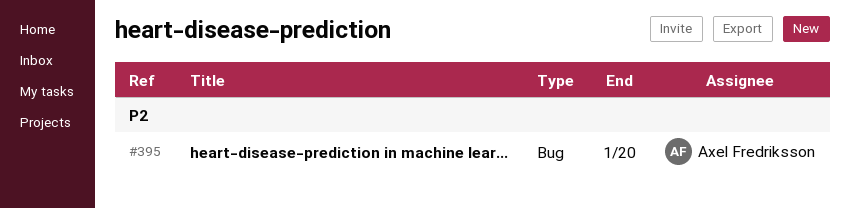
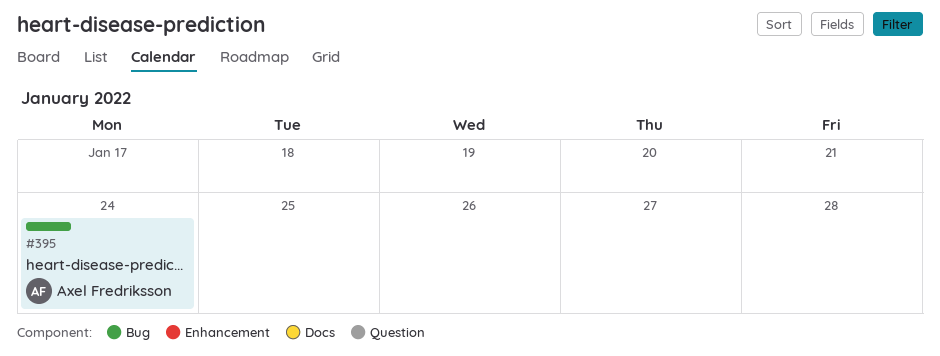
#395, due: Jan 20 -> Jan 24

